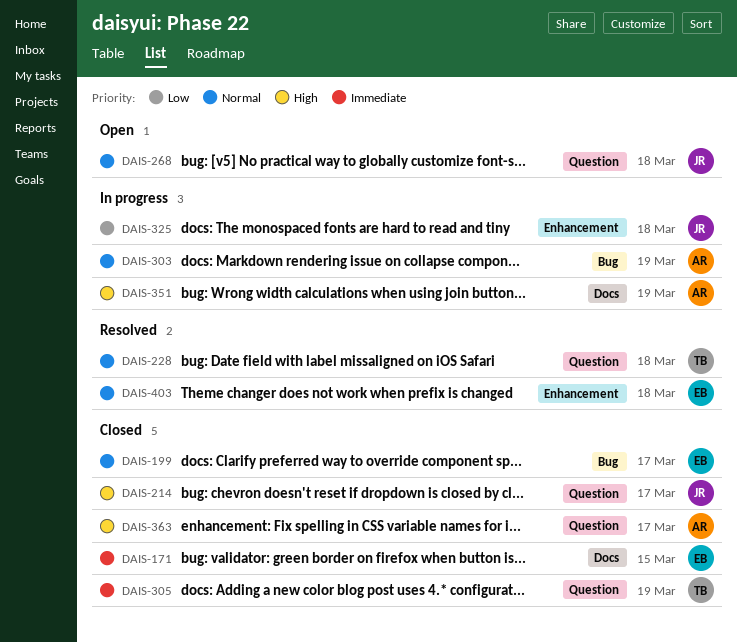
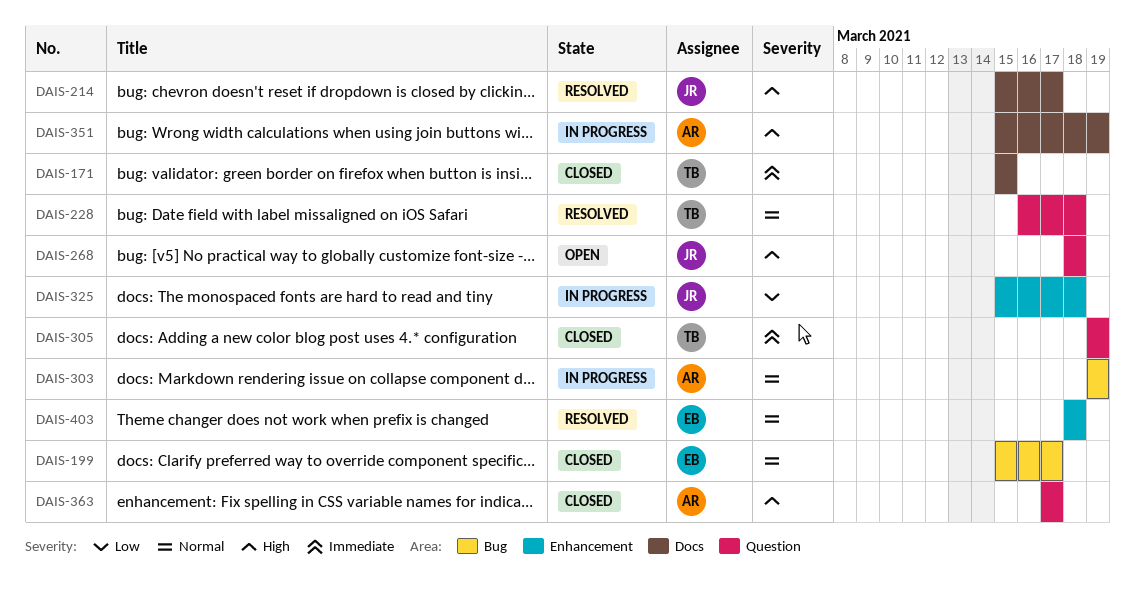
DAIS-171, owner: EB -> TB
DAIS-214, status: Closed -> Resolved
DAIS-214, label: Question -> Docs
DAIS-268, priority: Normal -> High

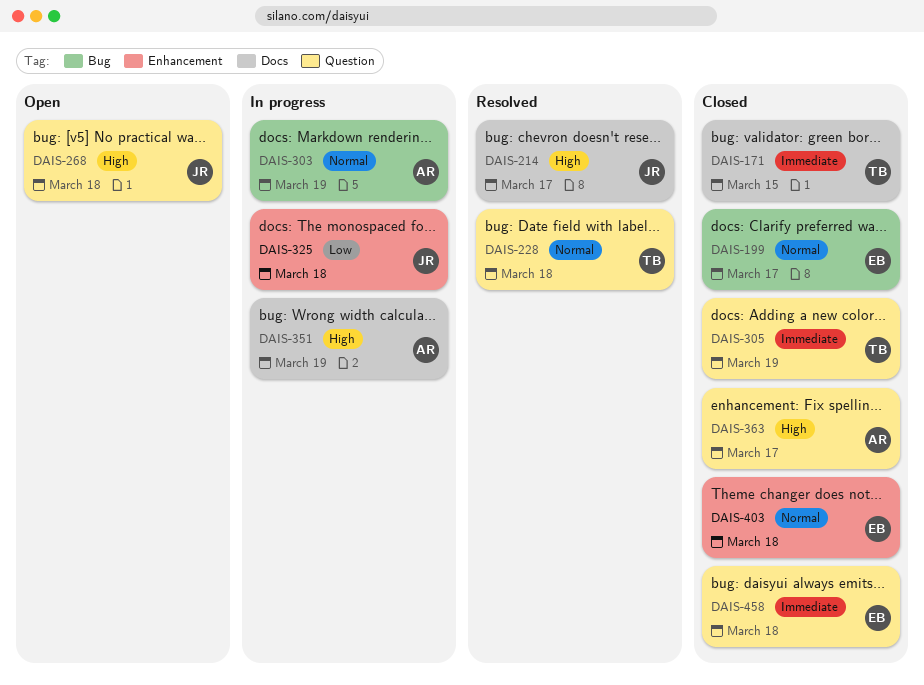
DAIS-403, status: Resolved -> Closed
DAIS-458: none -> present

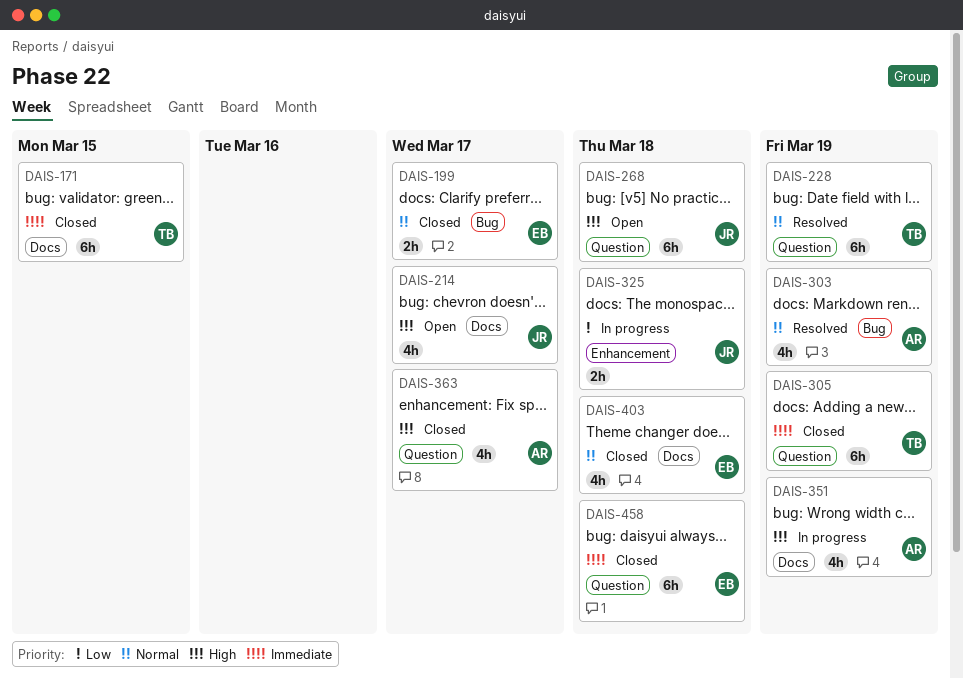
DAIS-214, status: Resolved -> Open
DAIS-228, due: Mar 18 -> Mar 19
DAIS-303, status: In progress -> Resolved
DAIS-403, label: Enhancement -> Docs

